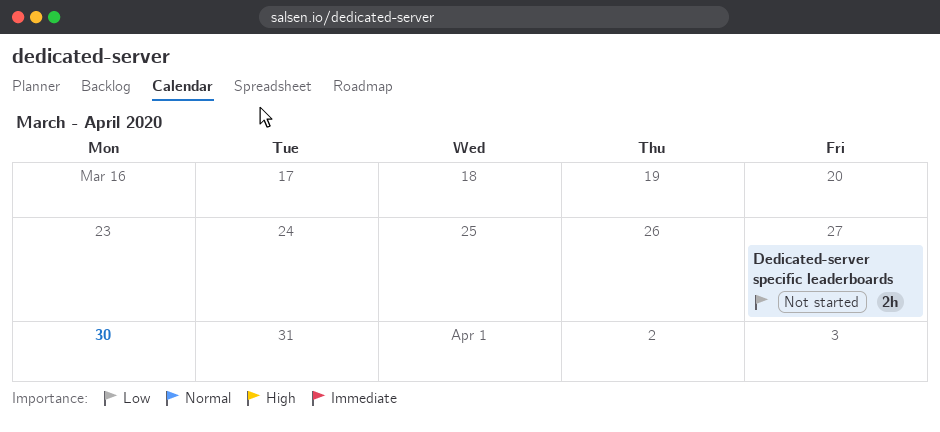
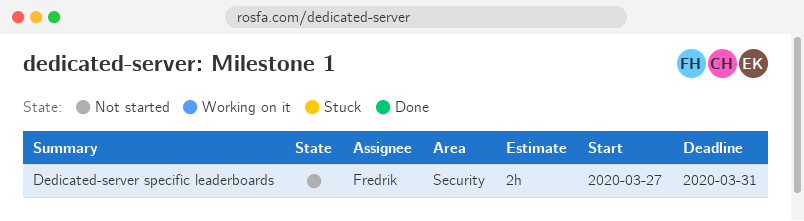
Dedicated-server specific leaderboards, due: Mar 27 -> Mar 31

